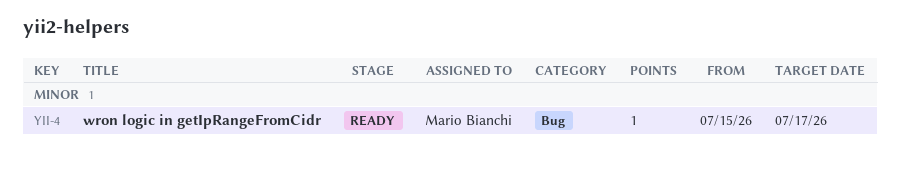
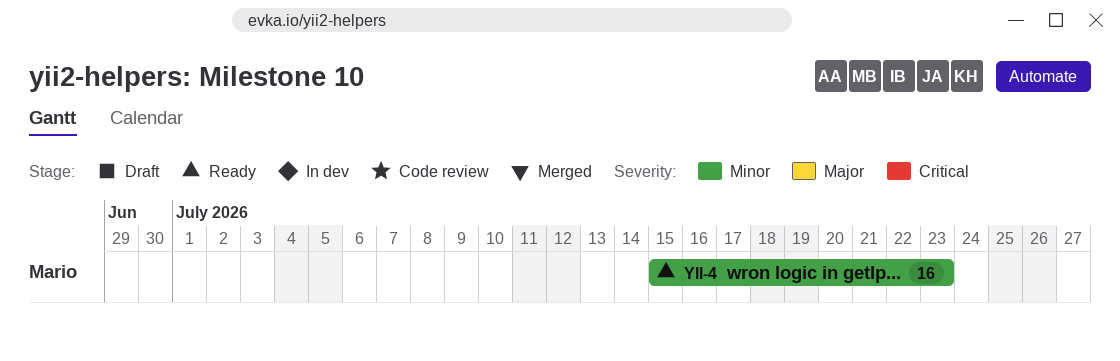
YII-4, estimate: 1 -> 16
YII-4, due: Jul 17 -> Jul 23

